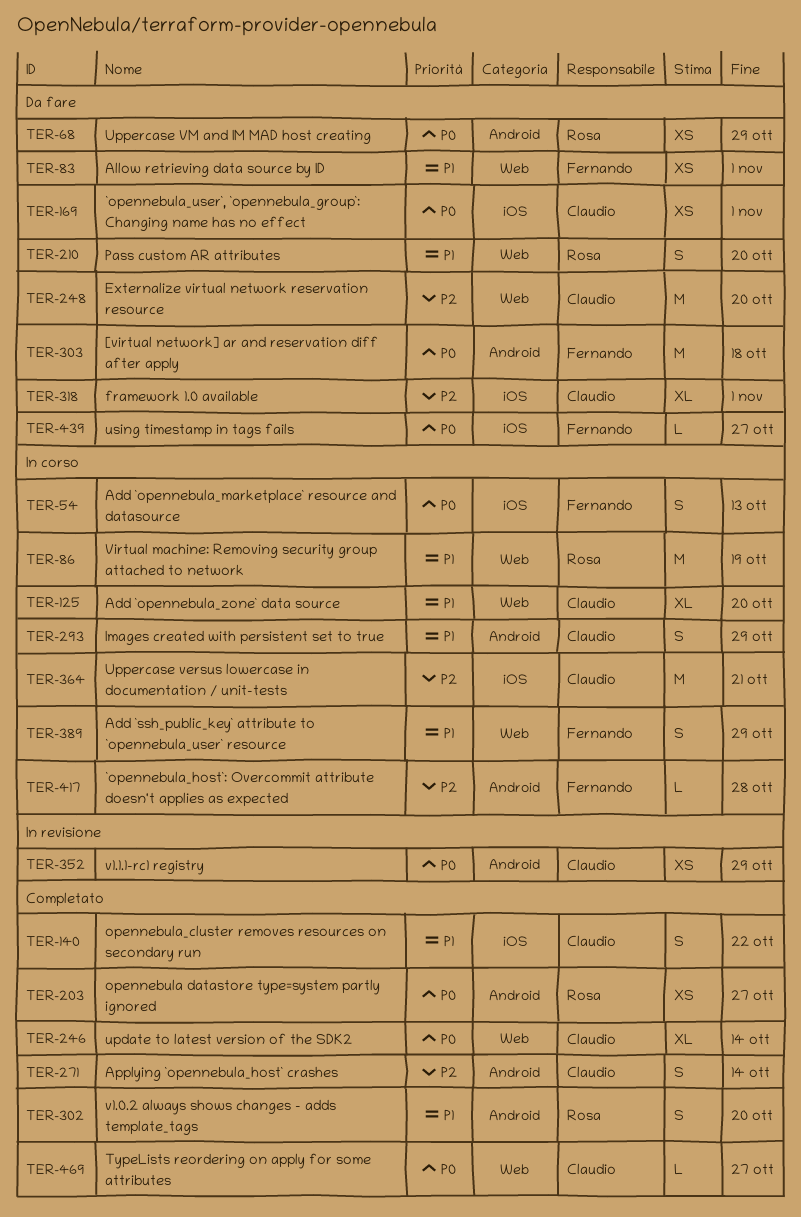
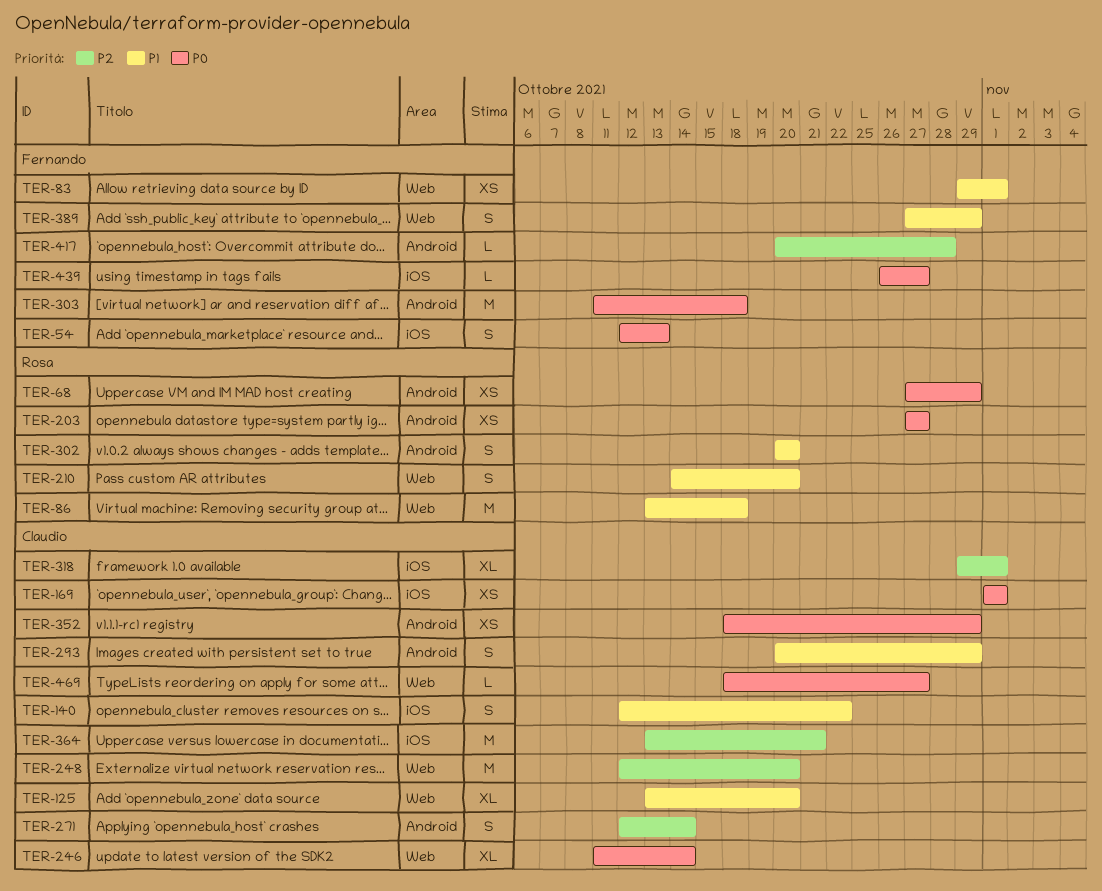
TER-86, due: Oct 19 -> Oct 18

